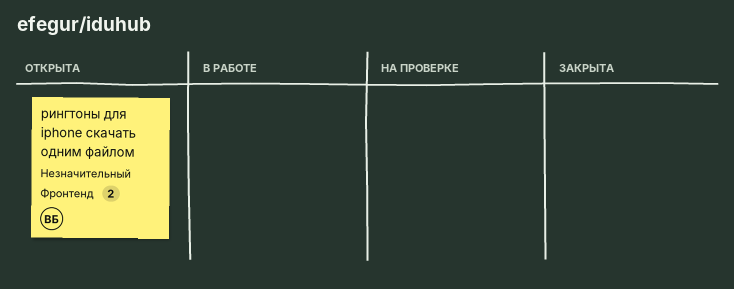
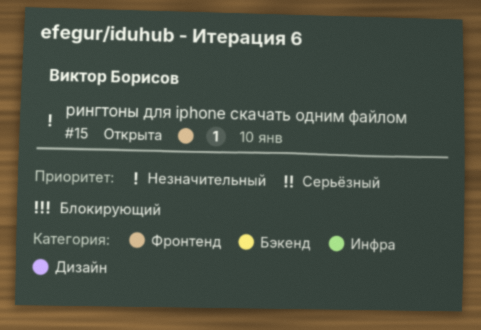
рингтоны для iphone скачать одним файлом, estimate: 2 -> 1

